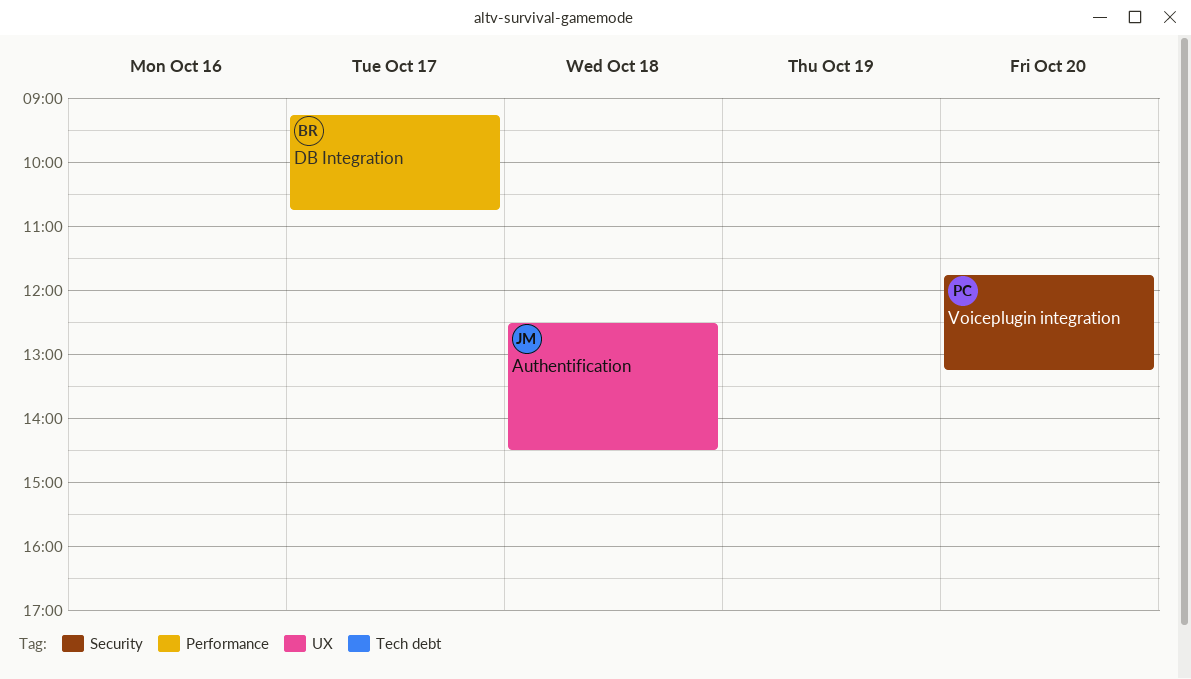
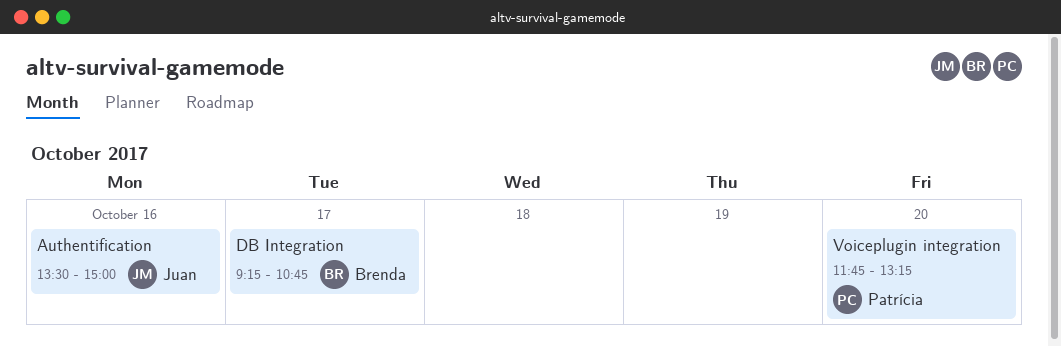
Authentification, day: Oct 18 -> Oct 16
Authentification, begins: 12:30 -> 13:30
Authentification, ends: 14:30 -> 15:00

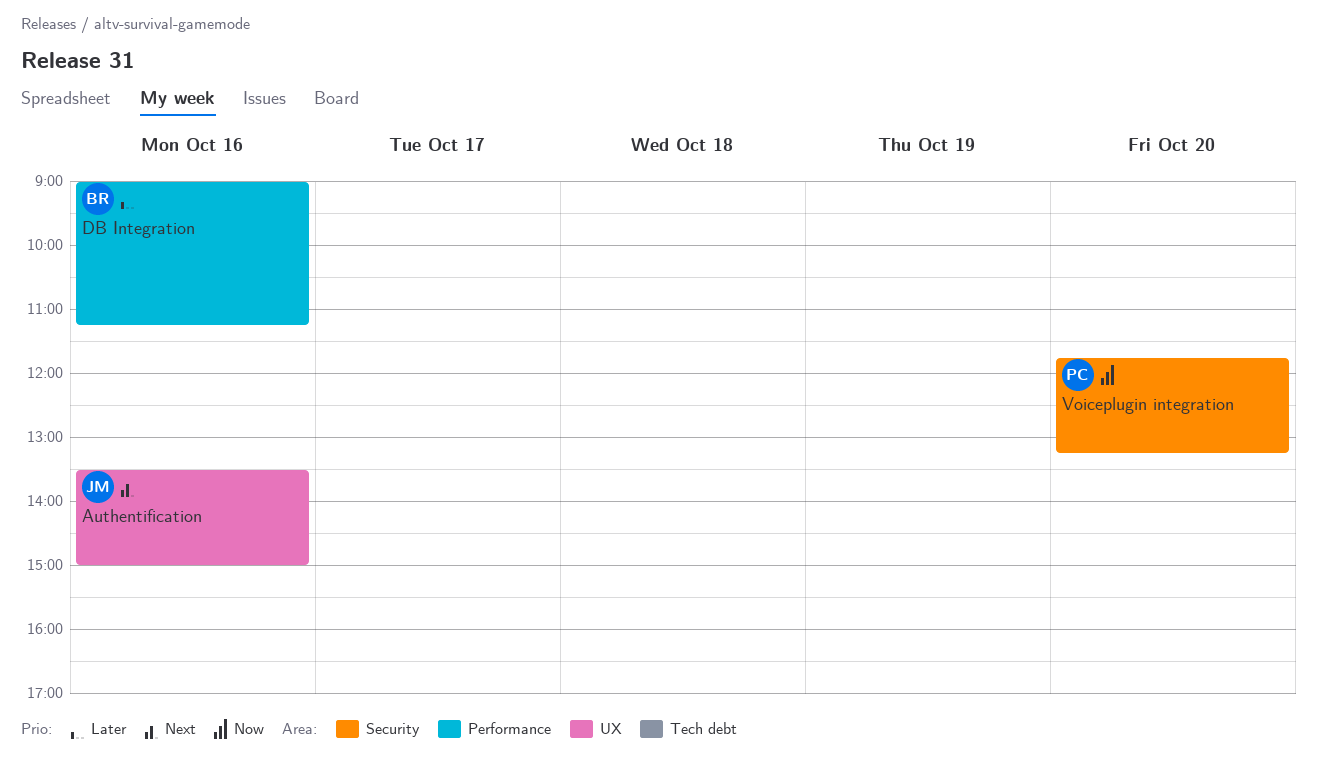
DB Integration, day: Oct 17 -> Oct 16
DB Integration, begins: 09:15 -> 09:00
DB Integration, ends: 10:45 -> 11:15

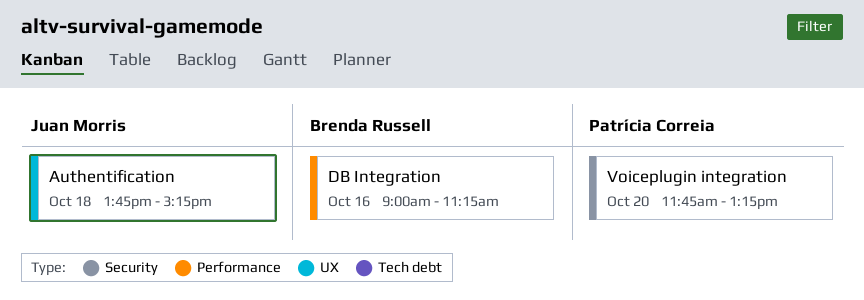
Authentification, day: Oct 16 -> Oct 18
Authentification, begins: 13:30 -> 13:45
Authentification, ends: 15:00 -> 15:15

